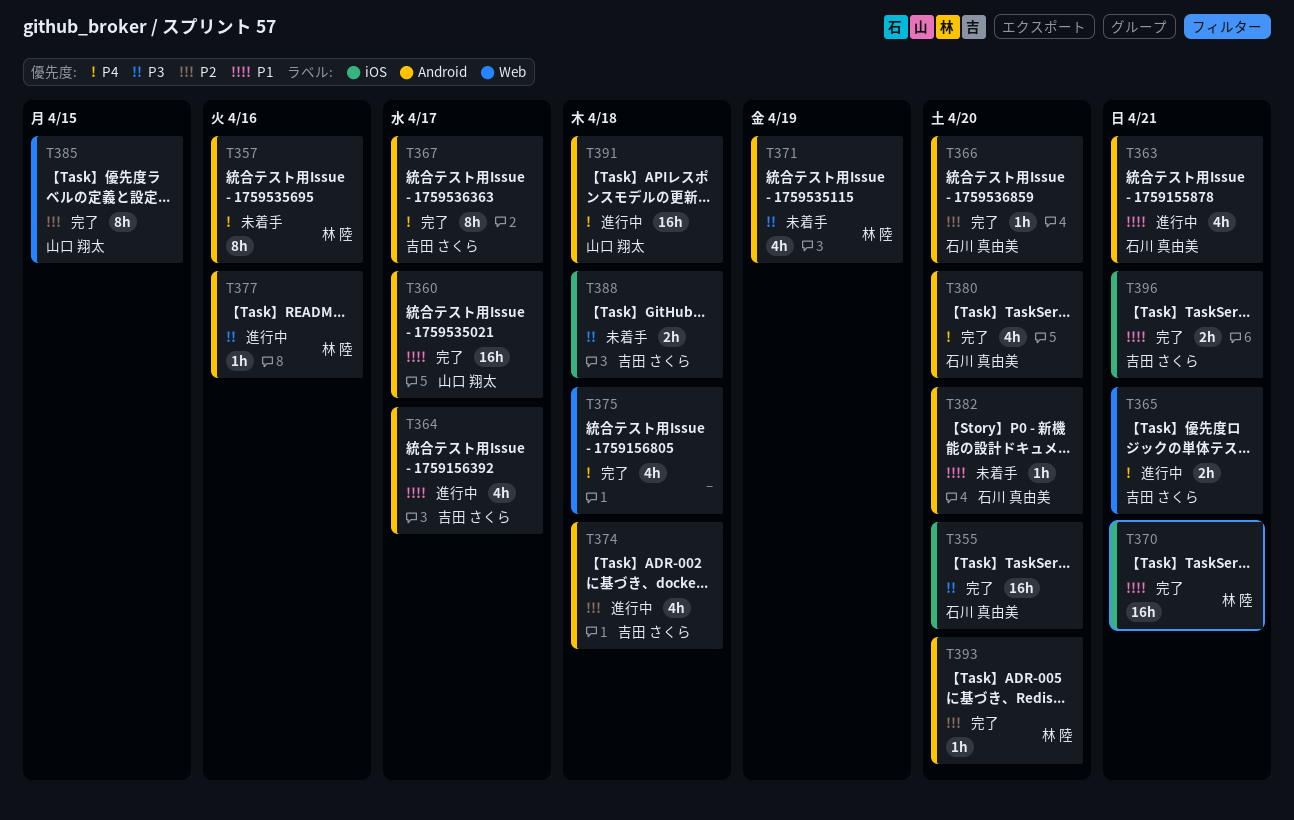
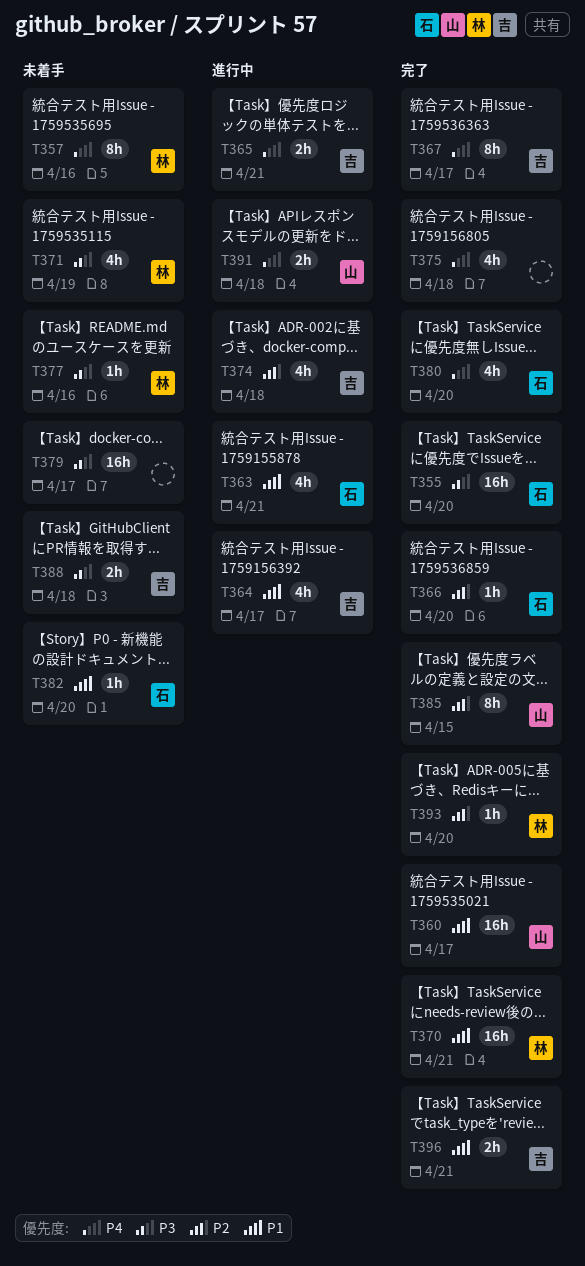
T377, status: 進行中 -> 未着手
T379: none -> present
T391, estimate: 16h -> 2h

